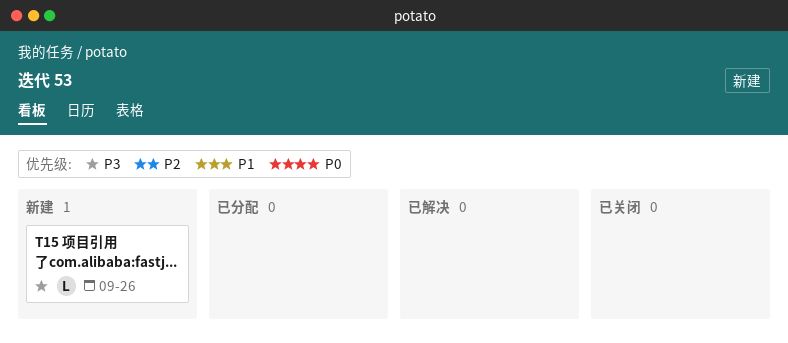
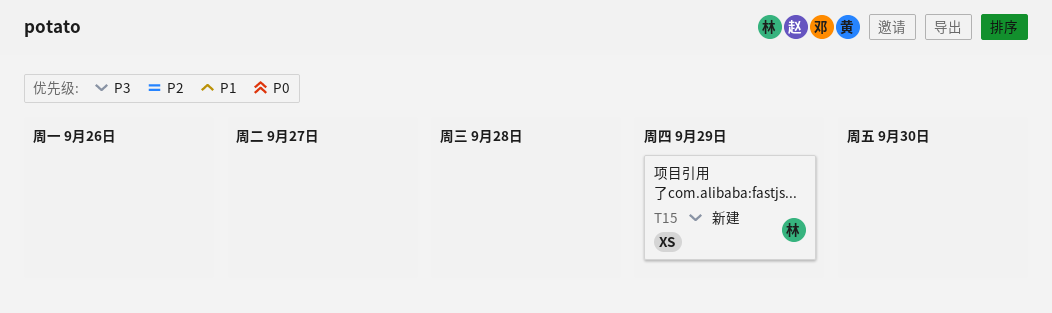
T15, estimate: L -> XS
T15, due: Sep 26 -> Sep 29

